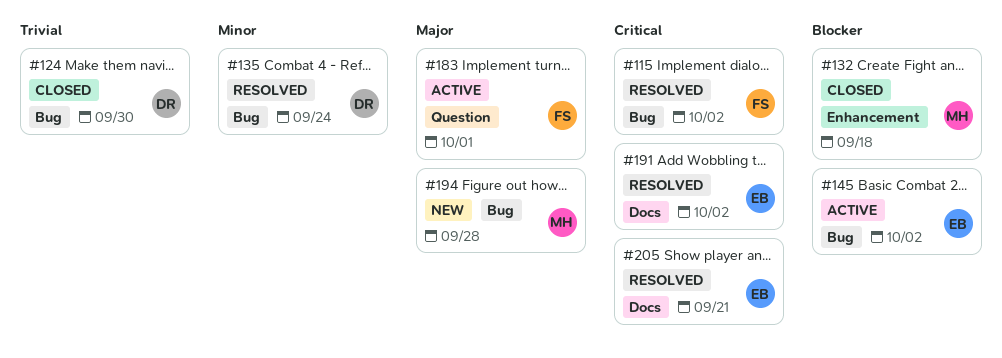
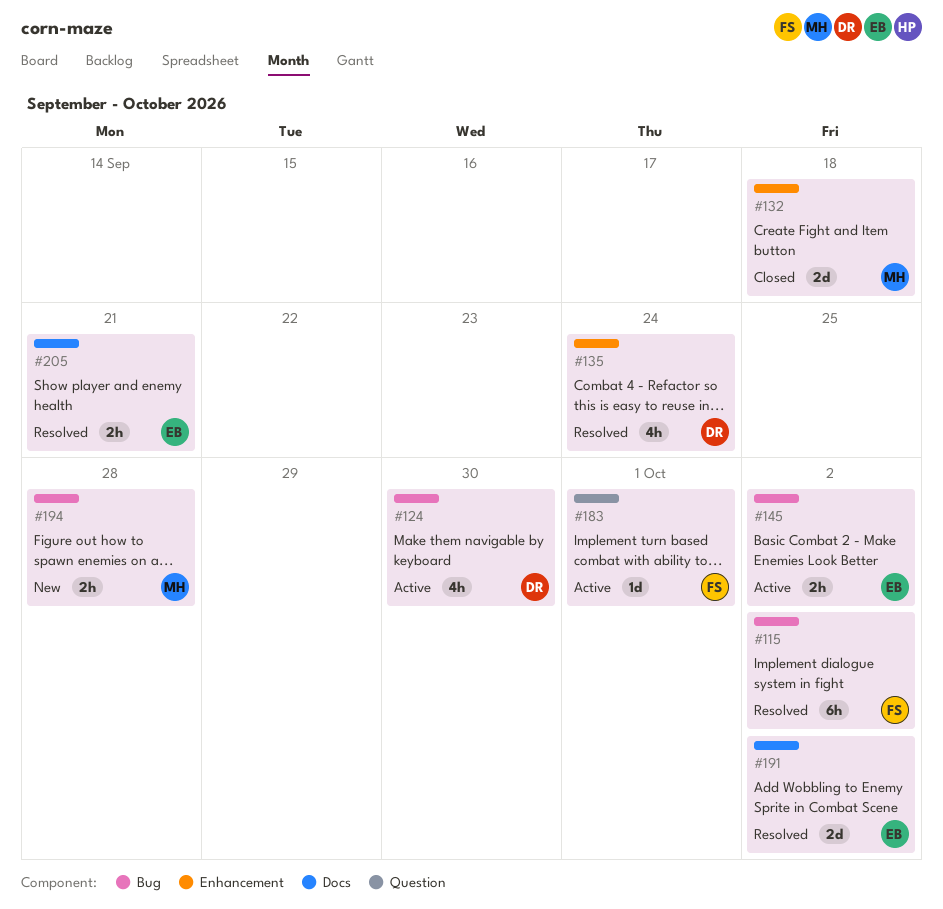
#124, status: Closed -> Active
#135, label: Bug -> Enhancement

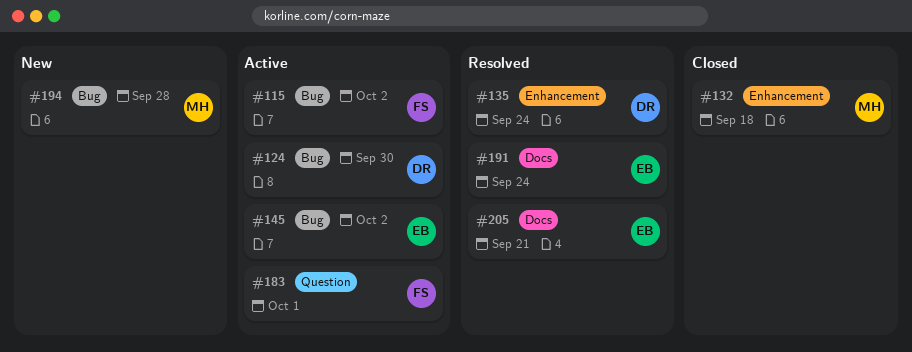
#115, status: Resolved -> Active
#191, due: Oct 2 -> Sep 24

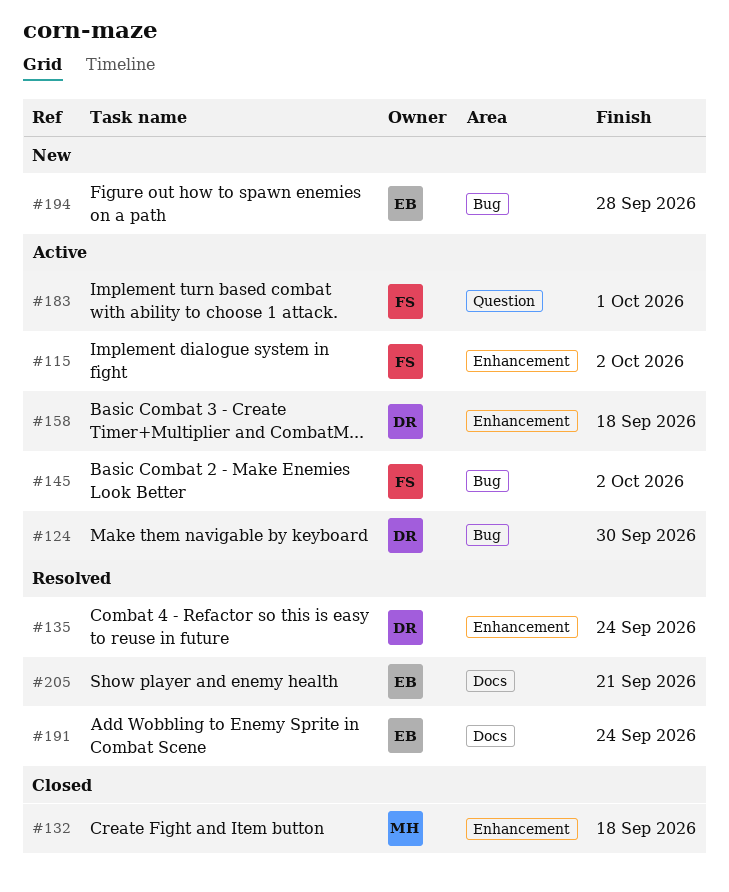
#115, label: Bug -> Enhancement
#145, owner: EB -> FS
#158: none -> present
#194, owner: MH -> EB

